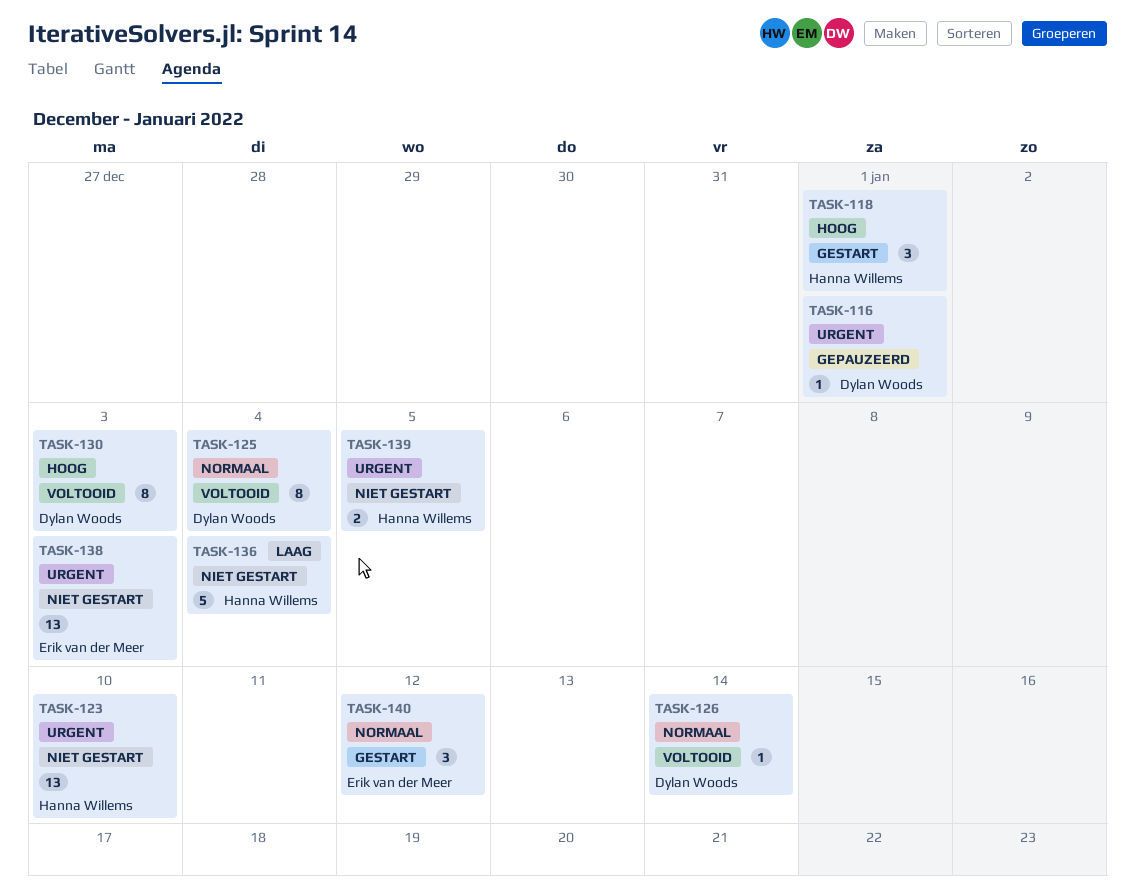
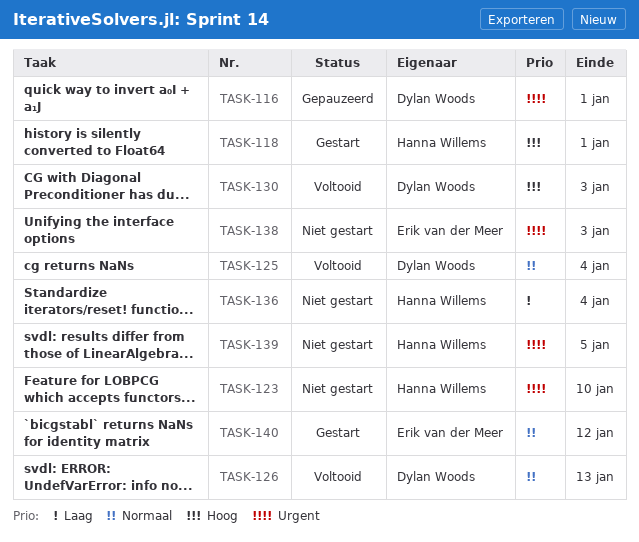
TASK-126, due: Jan 14 -> Jan 13

